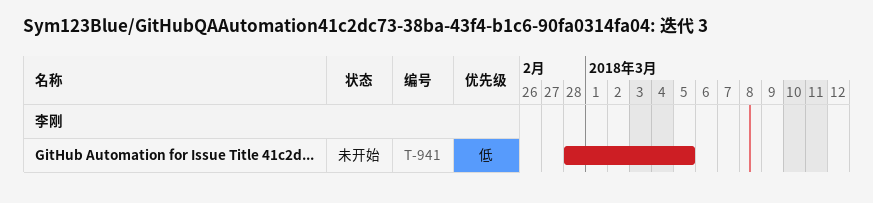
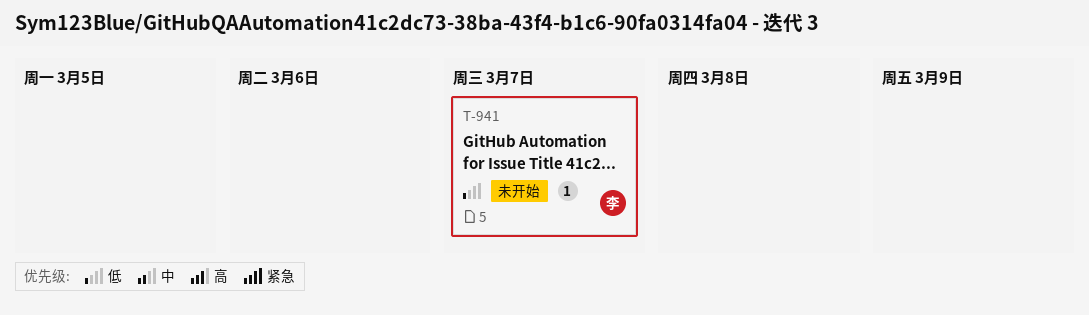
T-941, due: Mar 5 -> Mar 7

